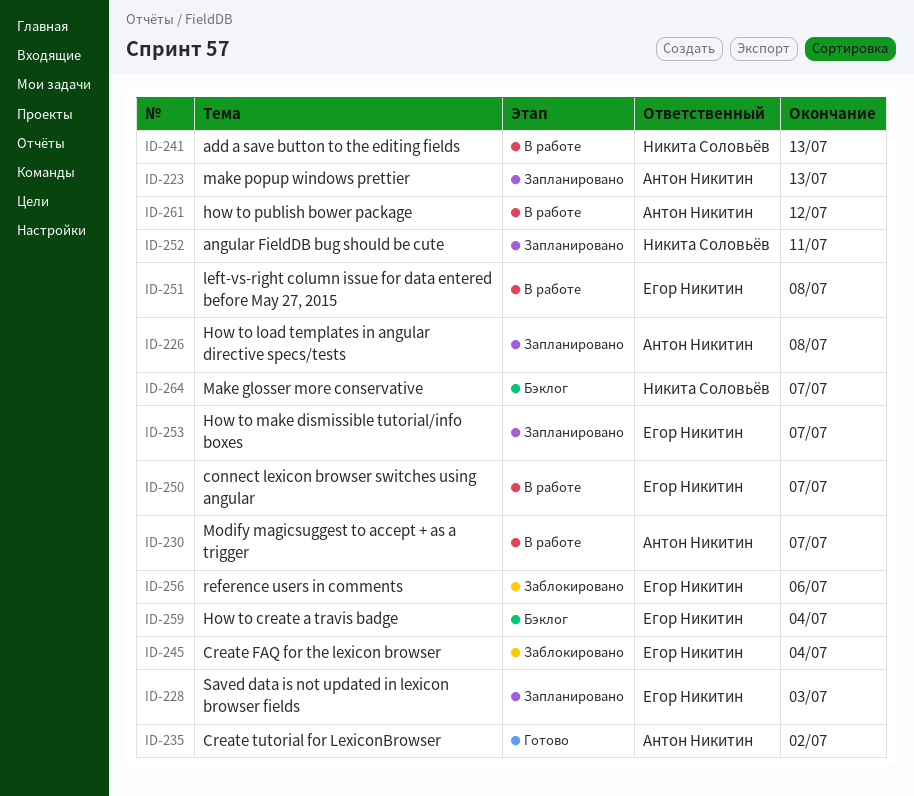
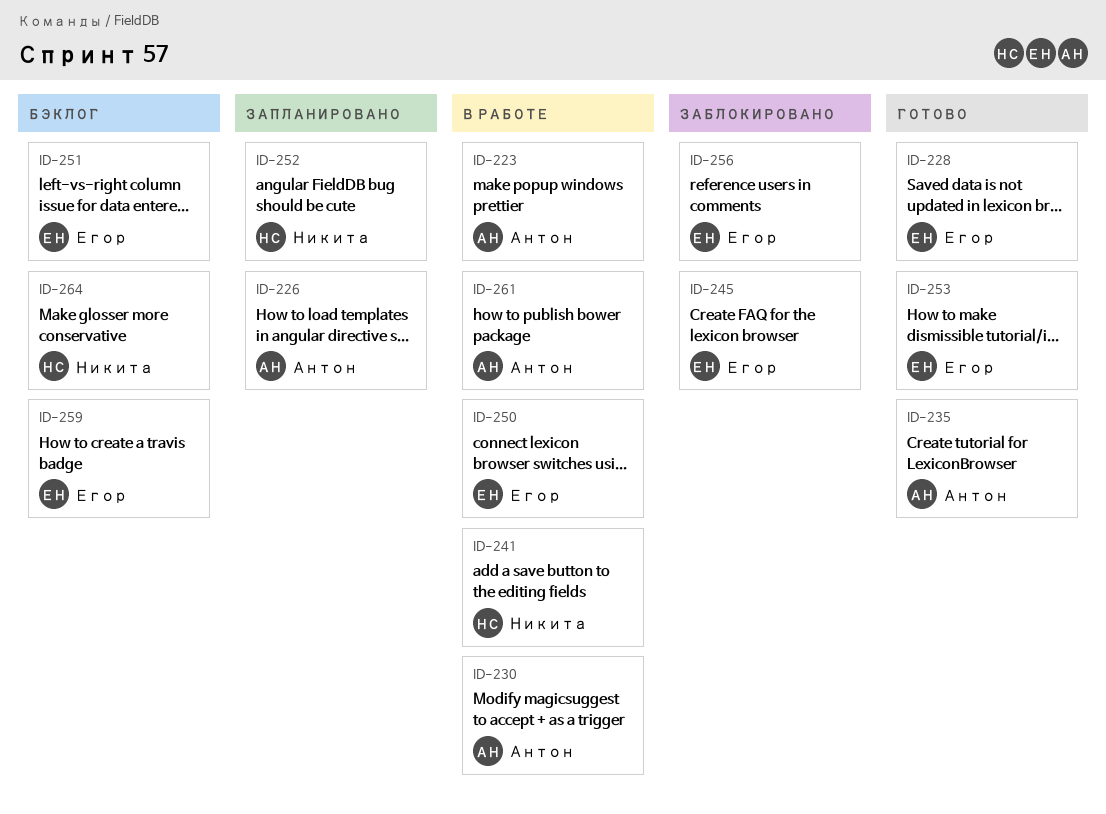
ID-223, status: Запланировано -> В работе
ID-228, status: Запланировано -> Готово
ID-251, status: В работе -> Бэклог
ID-253, status: Запланировано -> Готово

